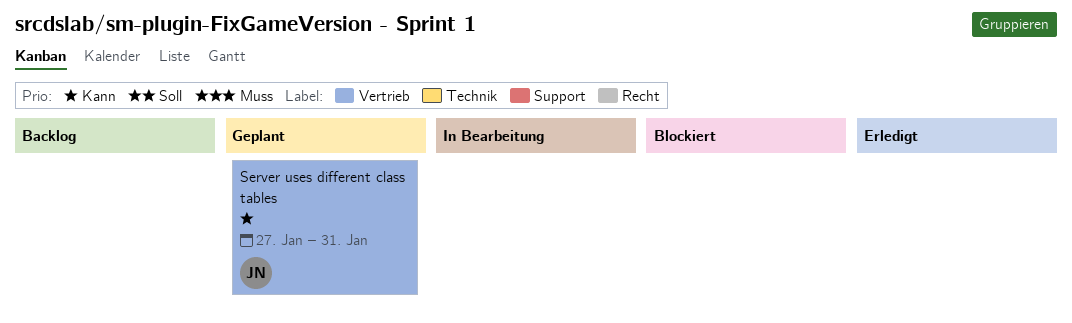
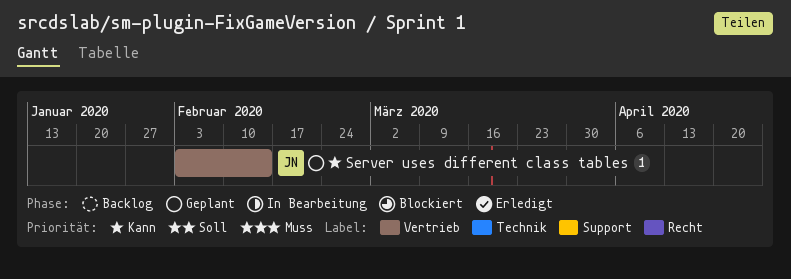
Server uses different class tables, start: Jan 27 -> Feb 3
Server uses different class tables, due: Jan 31 -> Feb 14

